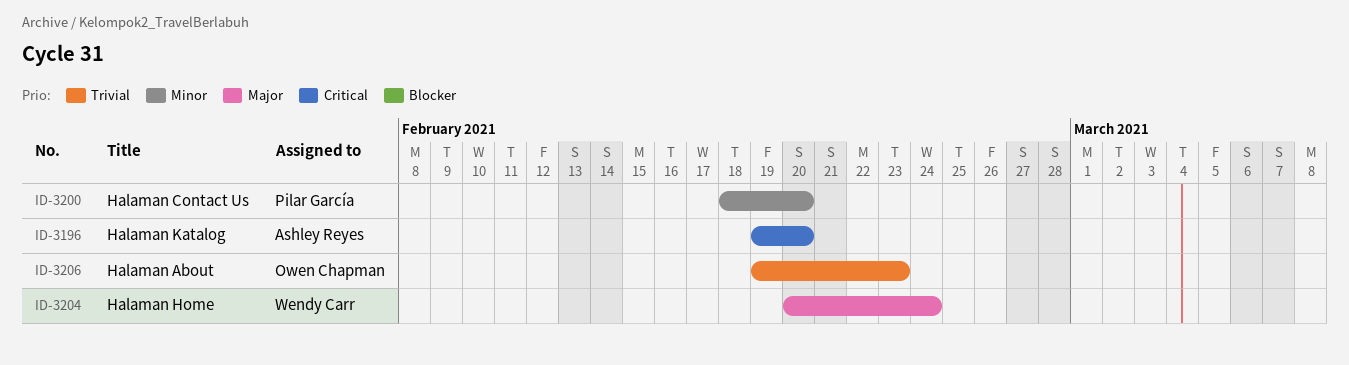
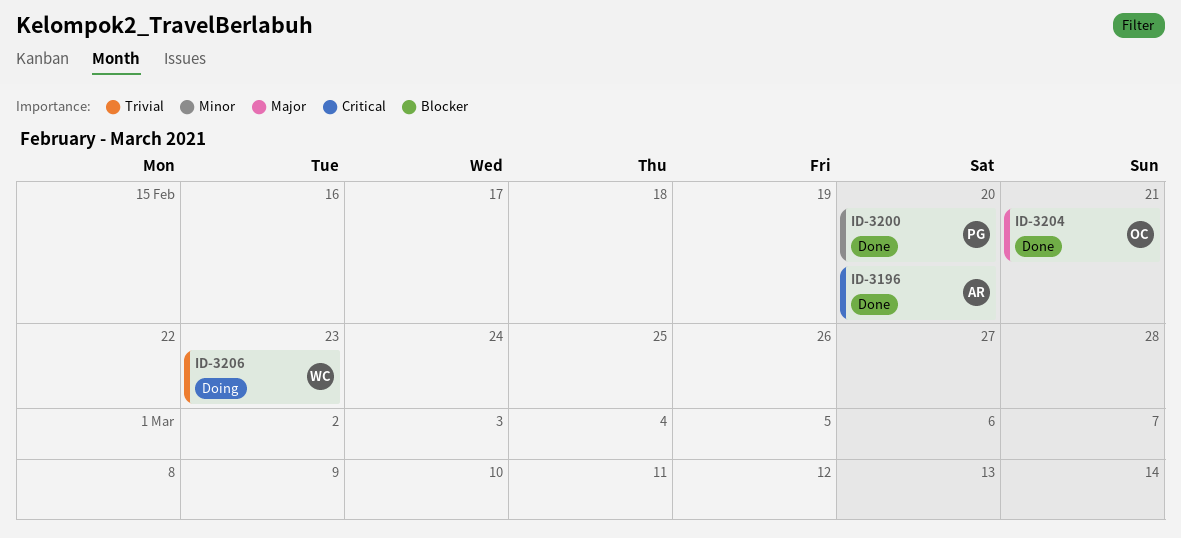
ID-3204, owner: Wendy Carr -> Owen Chapman
ID-3204, due: Feb 24 -> Feb 21
ID-3206, owner: Owen Chapman -> Wendy Carr

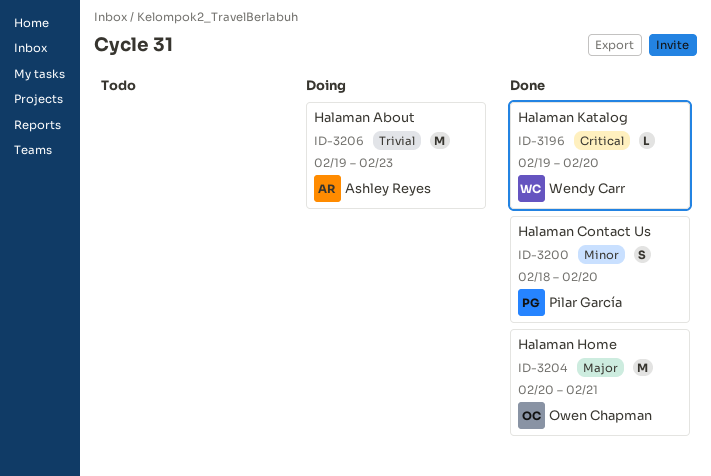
ID-3196, owner: Ashley Reyes -> Wendy Carr
ID-3206, owner: Wendy Carr -> Ashley Reyes

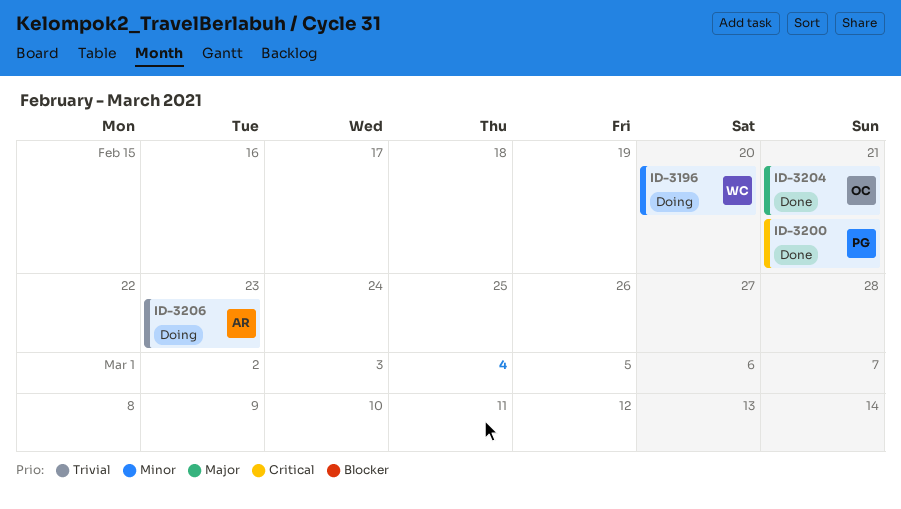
ID-3196, status: Done -> Doing
ID-3196, priority: Critical -> Minor
ID-3200, priority: Minor -> Critical
ID-3200, due: Feb 20 -> Feb 21

